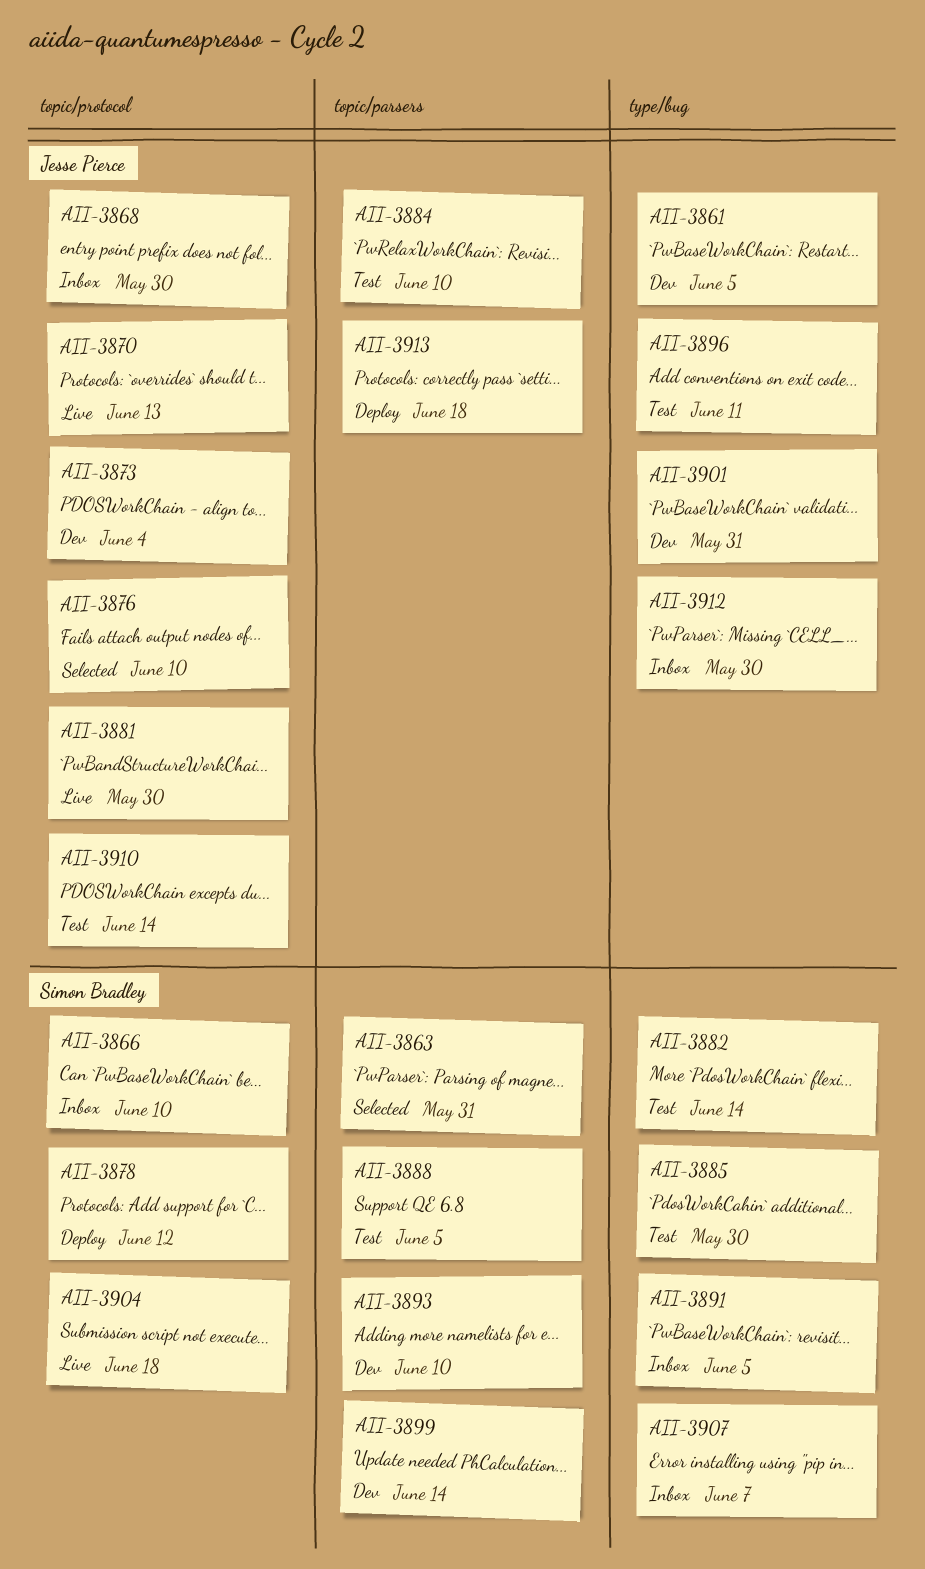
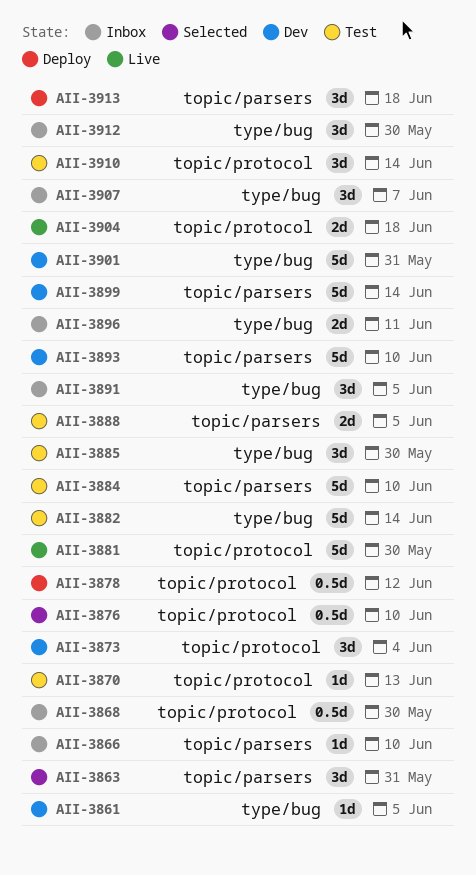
AII-3866, label: topic/protocol -> topic/parsers
AII-3870, status: Live -> Test
AII-3896, status: Test -> Inbox

